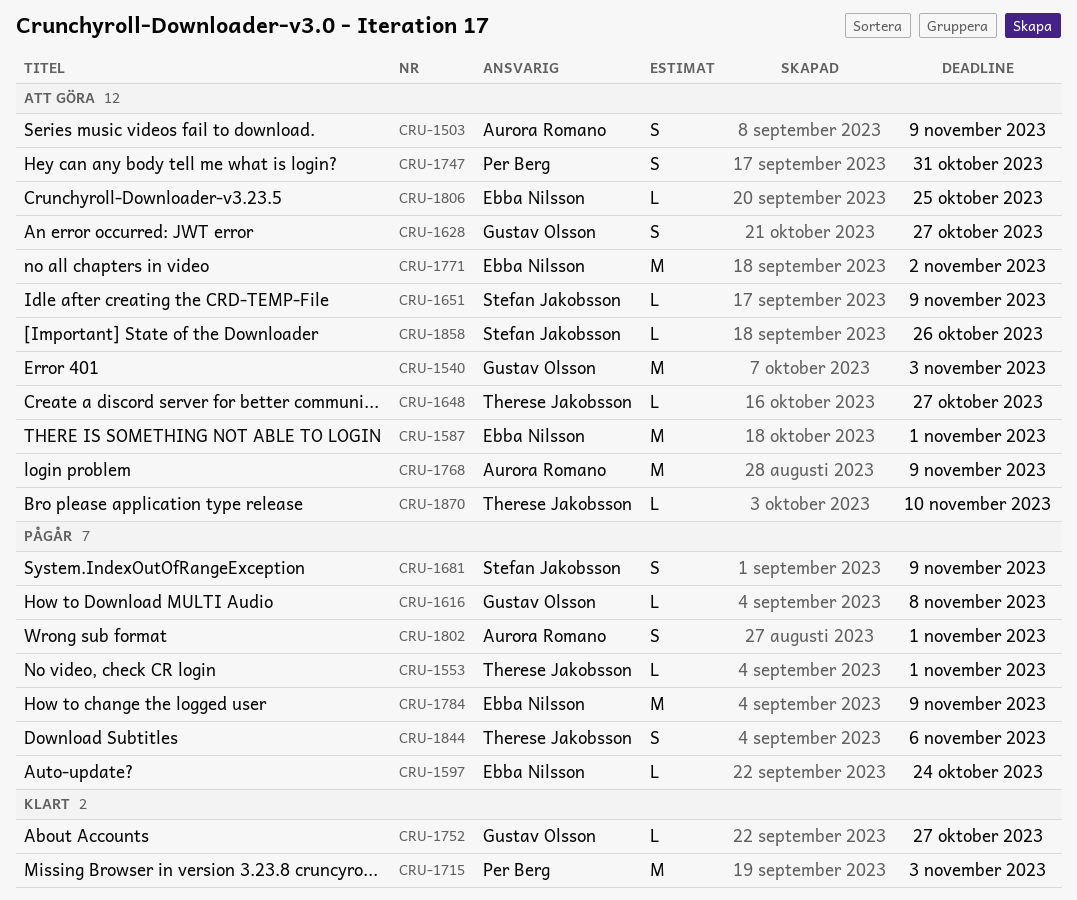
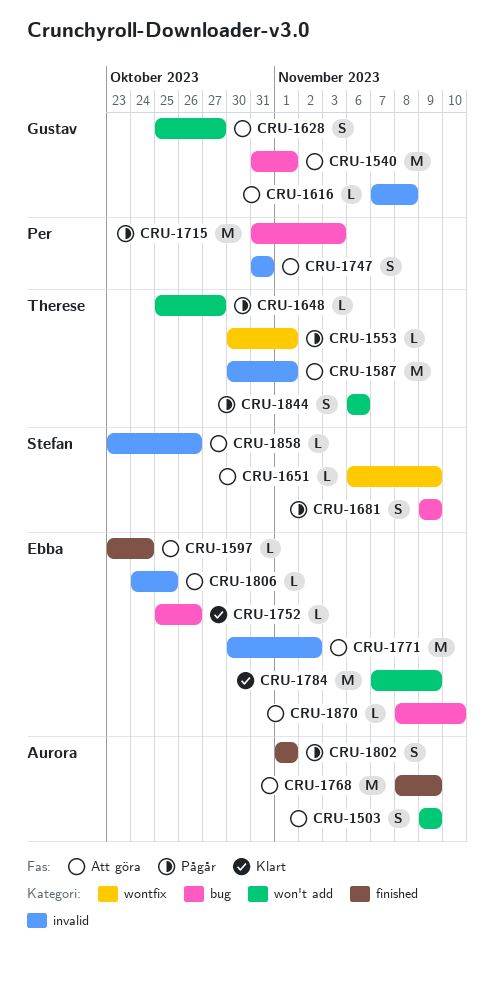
CRU-1540, due: Nov 3 -> Nov 1
CRU-1587, owner: Ebba Nilsson -> Therese Jakobsson
CRU-1597, status: Pågår -> Att göra
CRU-1616, status: Pågår -> Att göra
CRU-1648, status: Att göra -> Pågår
CRU-1715, status: Klart -> Pågår
CRU-1752, owner: Gustav Olsson -> Ebba Nilsson
CRU-1752, due: Oct 27 -> Oct 26
CRU-1784, status: Pågår -> Klart
CRU-1870, owner: Therese Jakobsson -> Ebba Nilsson

